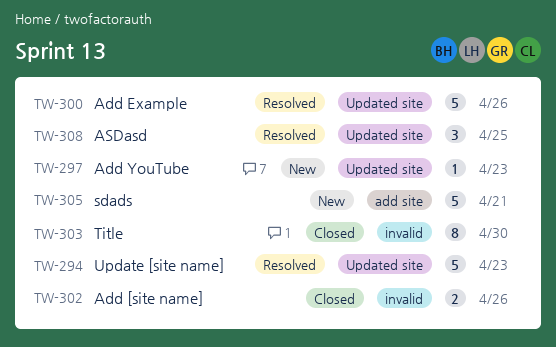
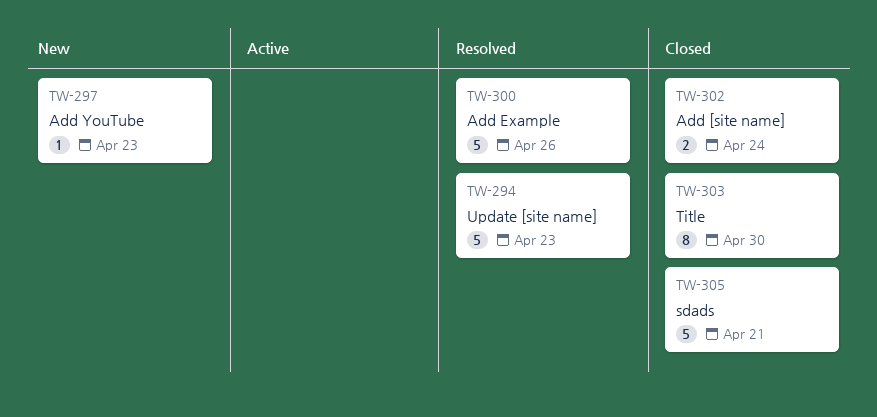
TW-302, due: Apr 26 -> Apr 24
TW-305, status: New -> Closed
TW-308: present -> none

